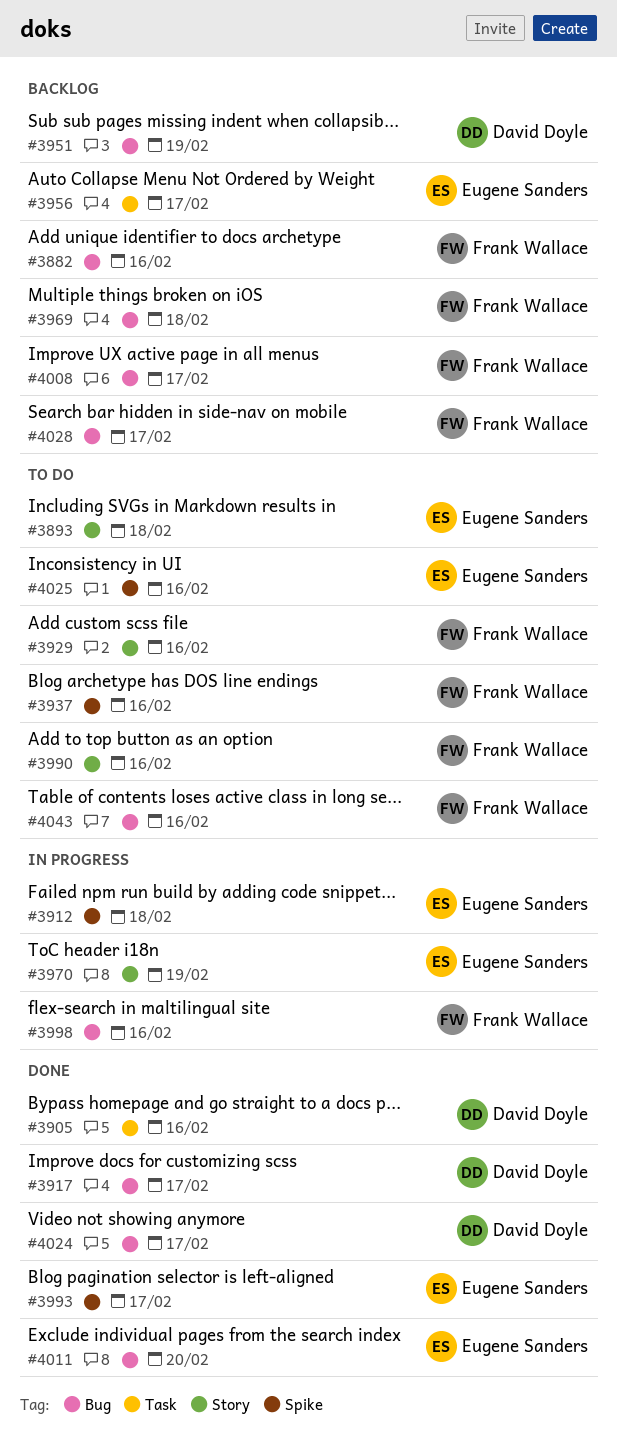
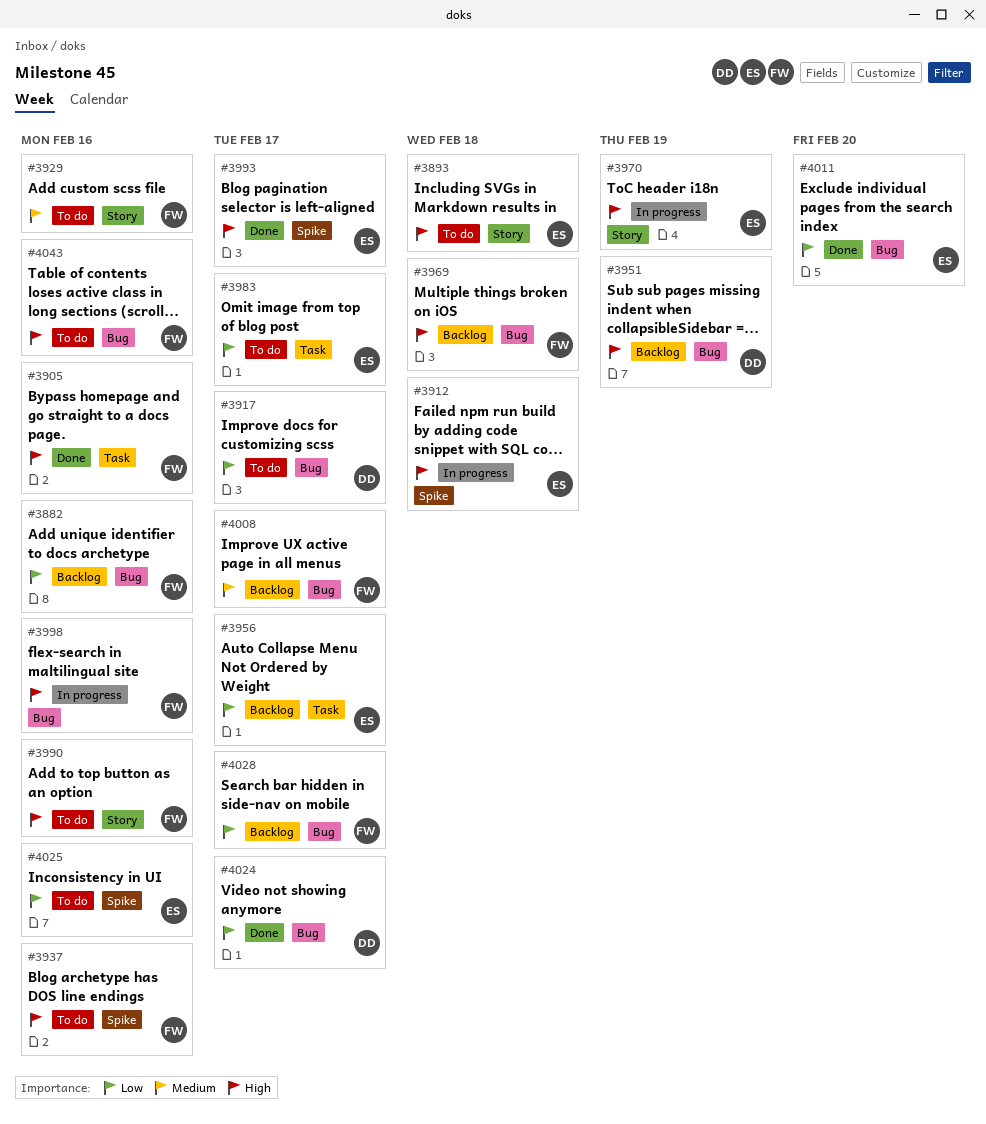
#3905, owner: David Doyle -> Frank Wallace
#3917, status: Done -> To do
#3983: none -> present

